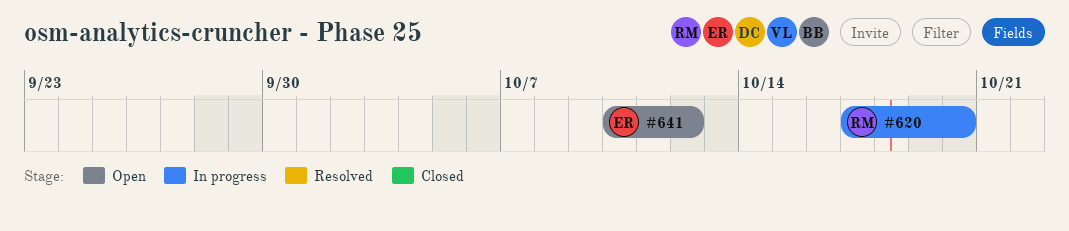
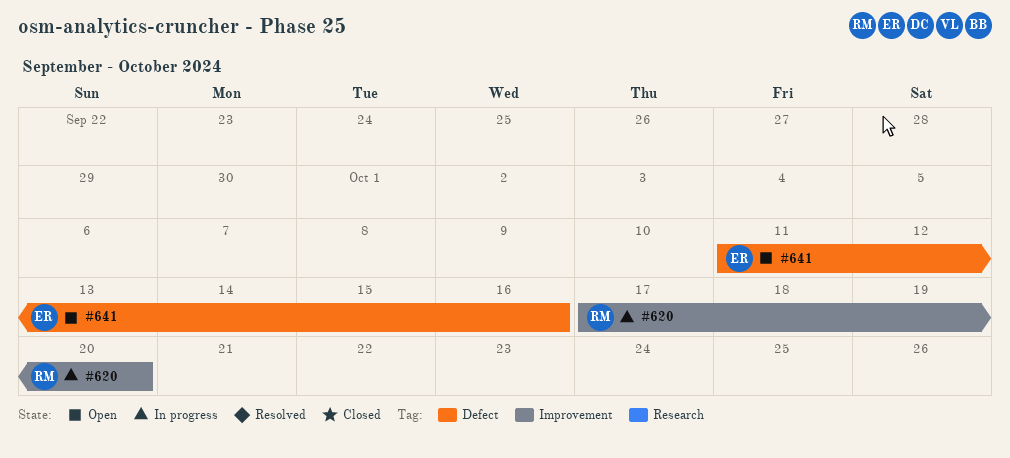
#641, start: Oct 10 -> Oct 11
#641, due: Oct 12 -> Oct 16

